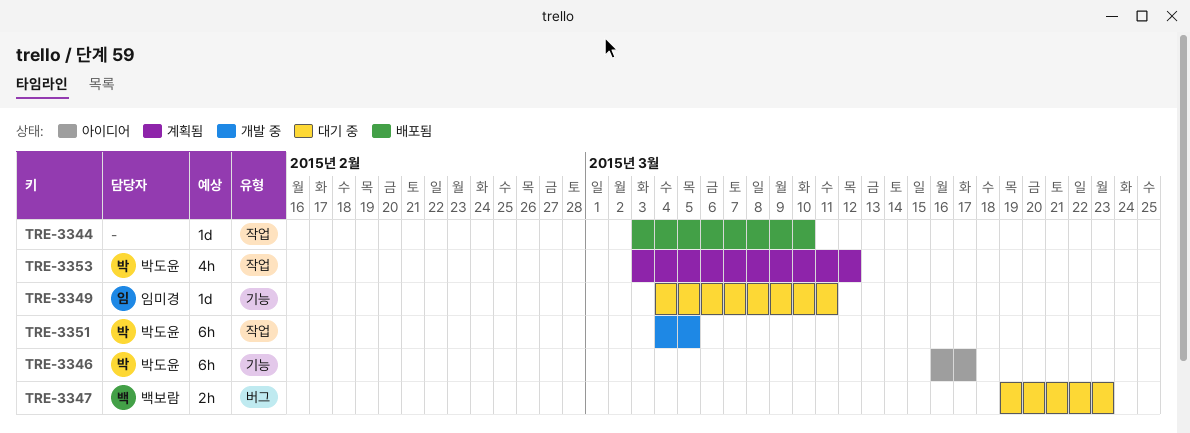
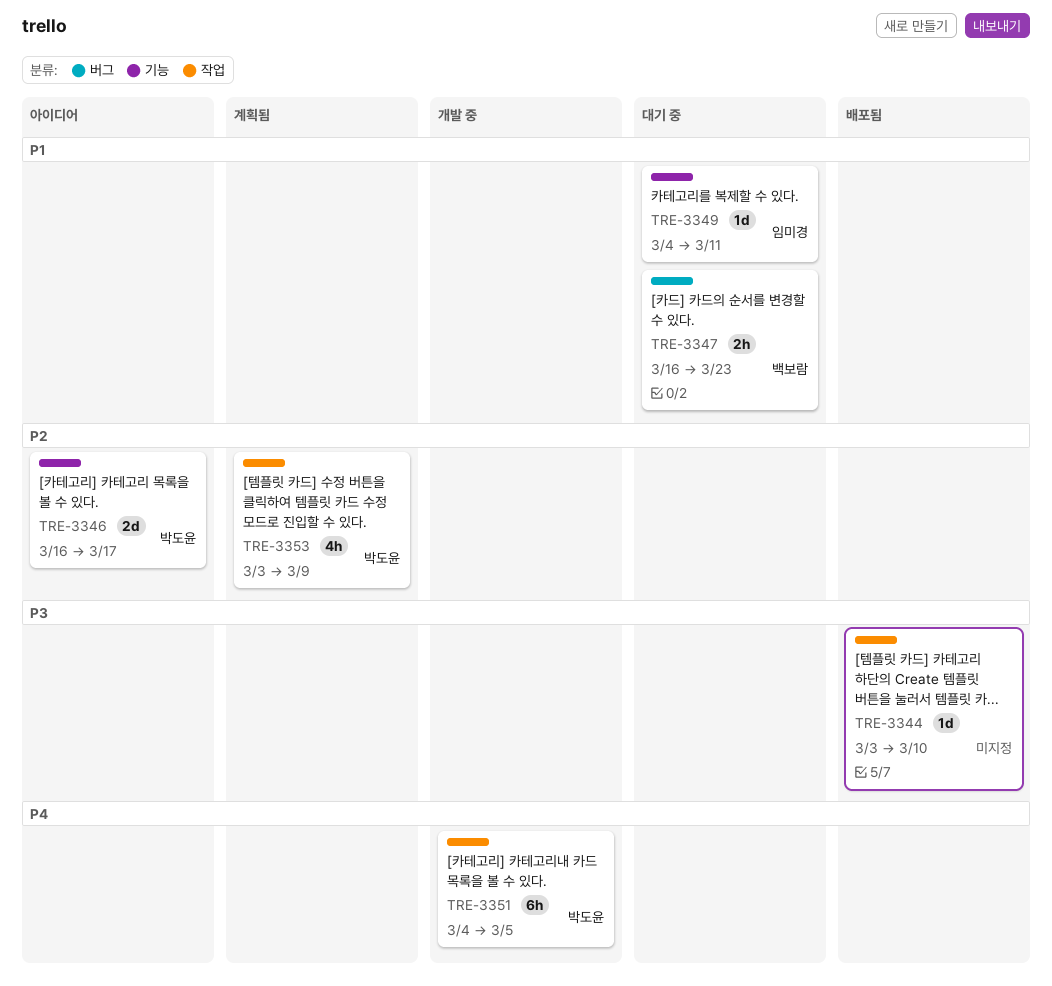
TRE-3346, estimate: 6h -> 2d
TRE-3347, start: Mar 19 -> Mar 16
TRE-3353, due: Mar 12 -> Mar 9

